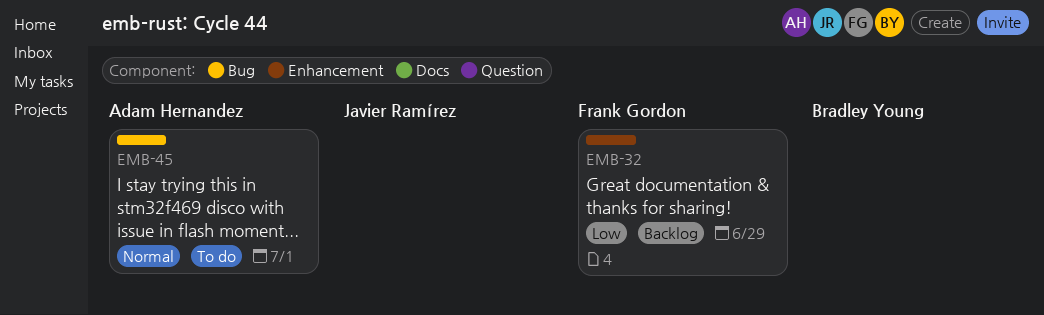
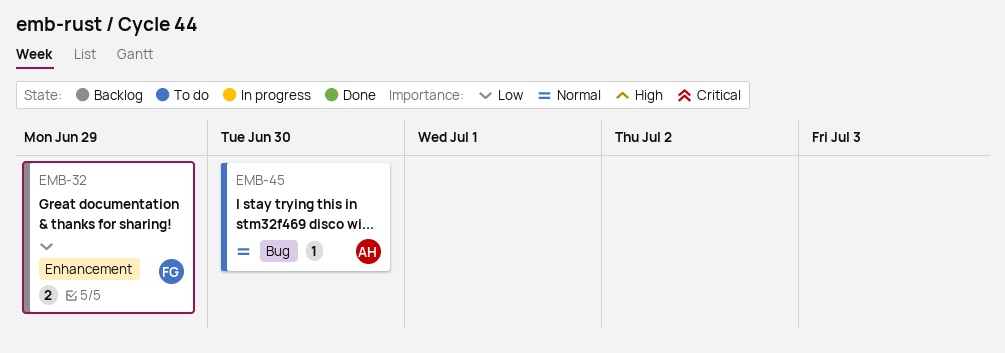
EMB-45, due: Jul 1 -> Jun 30

